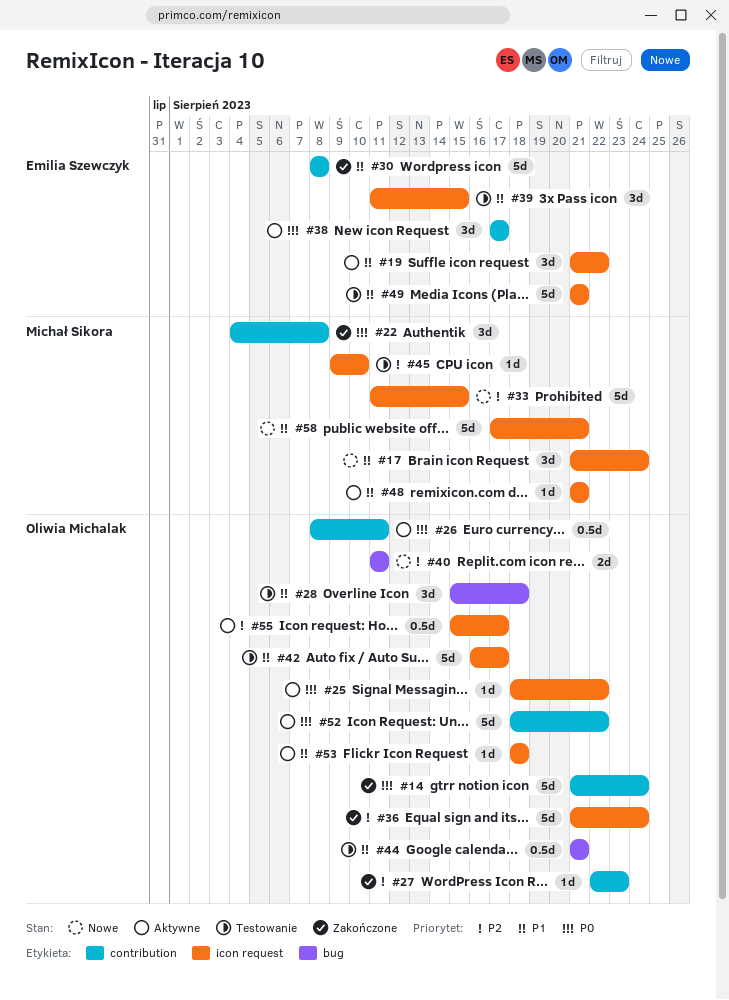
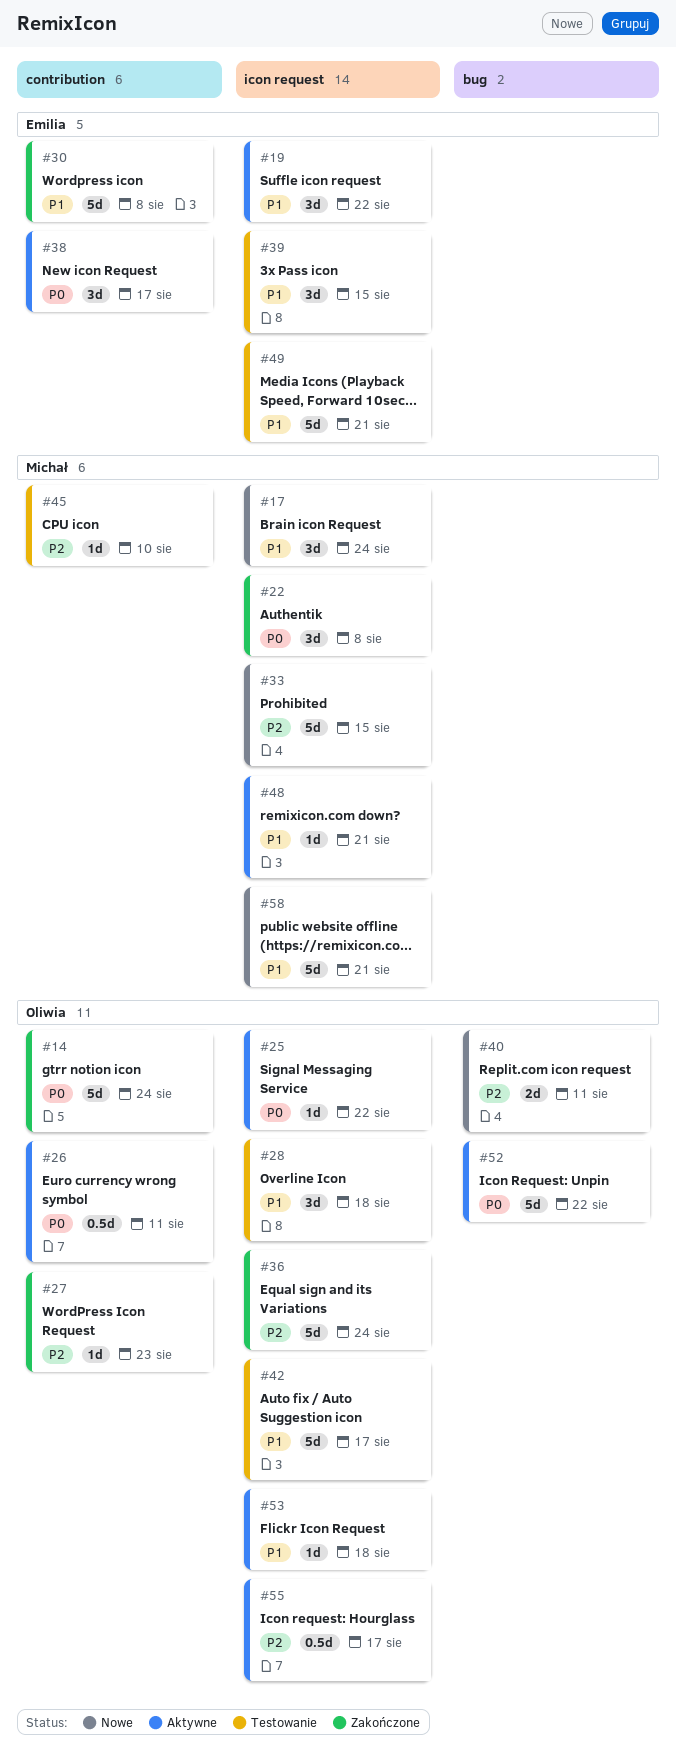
#22, label: contribution -> icon request
#28, label: bug -> icon request
#44: present -> none
#45, label: icon request -> contribution
#52, label: contribution -> bug

